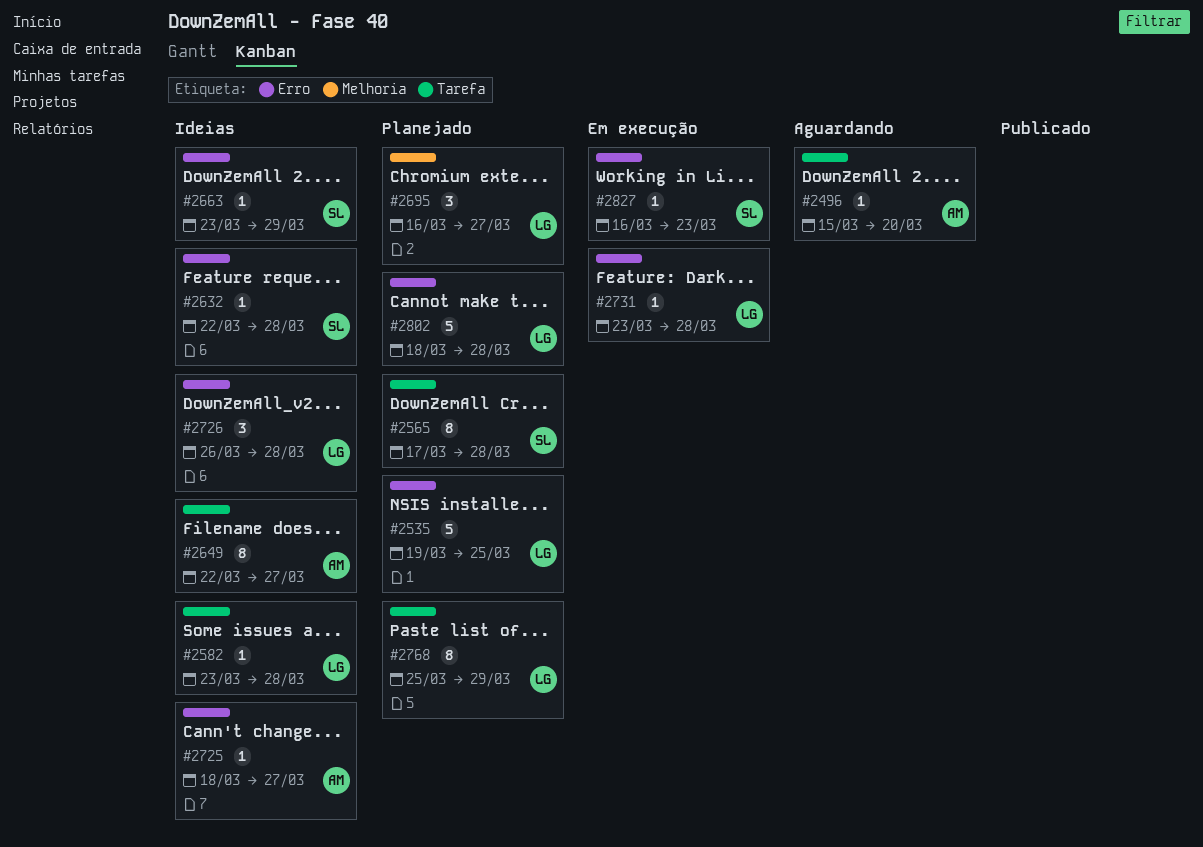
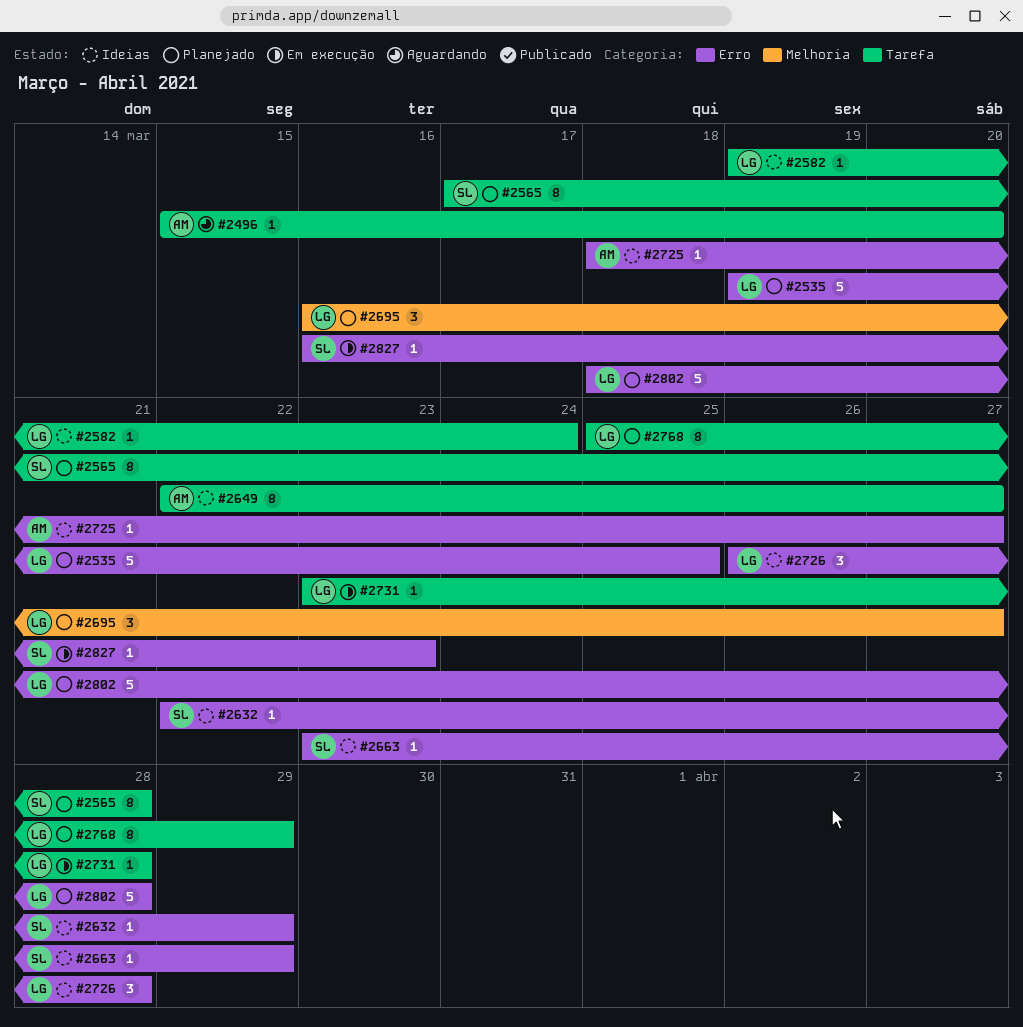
#2582, start: Mar 23 -> Mar 19
#2582, due: Mar 28 -> Mar 24
#2632, due: Mar 28 -> Mar 29
#2731, label: Erro -> Tarefa

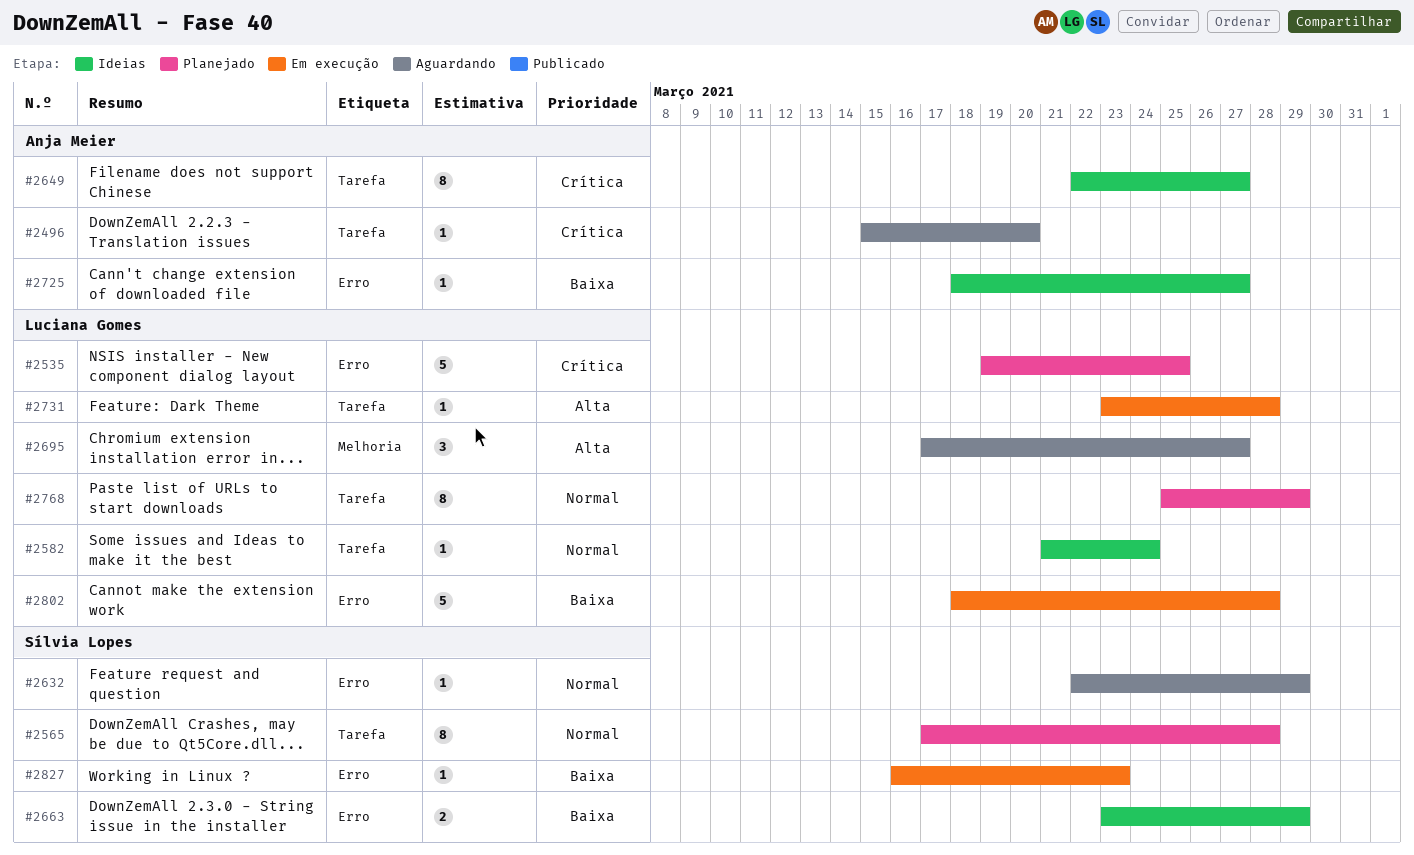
#2582, start: Mar 19 -> Mar 21
#2632, status: Ideias -> Aguardando
#2663, estimate: 1 -> 2
#2695, status: Planejado -> Aguardando
#2695, start: Mar 16 -> Mar 17
#2726: present -> none
#2802, status: Planejado -> Em execução

